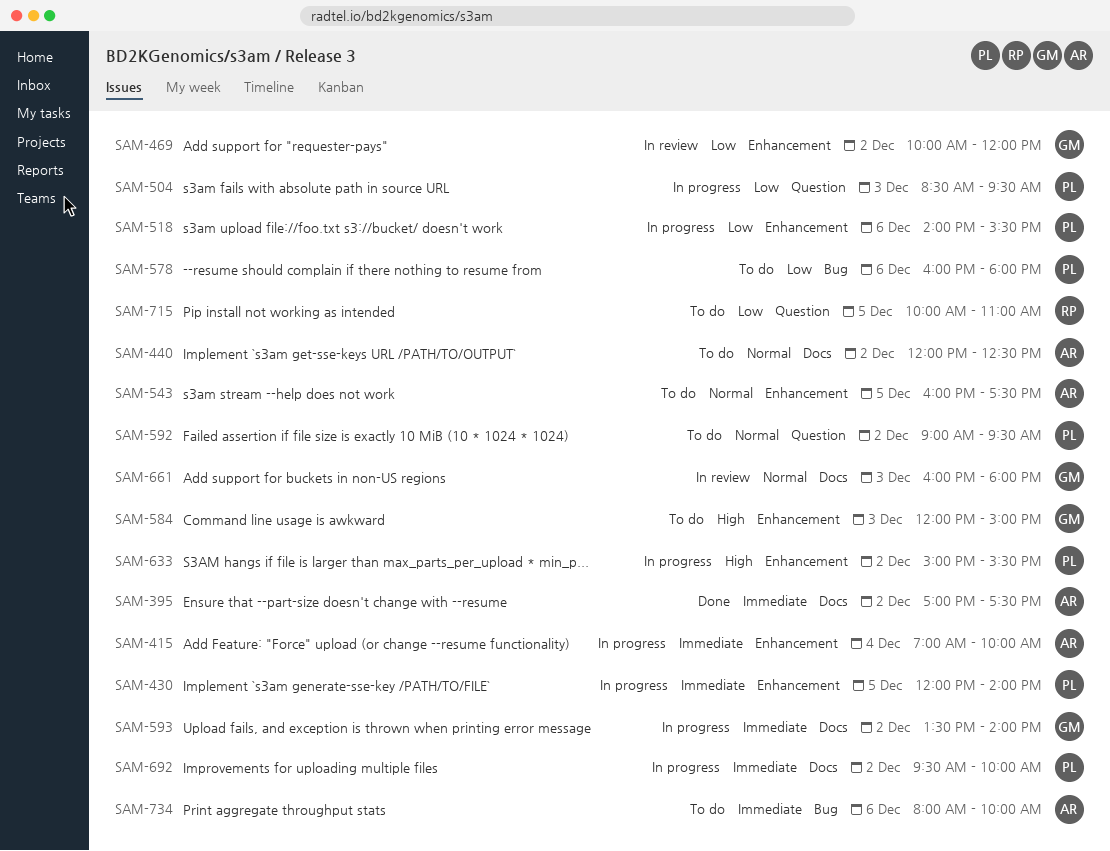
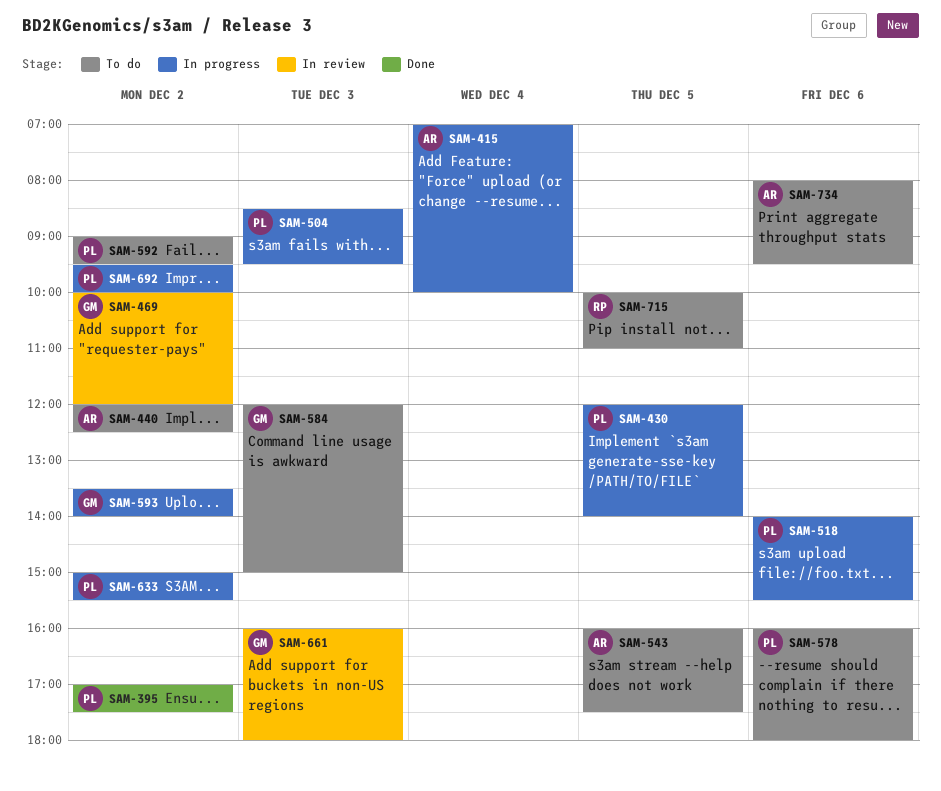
SAM-395, owner: AR -> PL
SAM-734, ends: 10:00 -> 09:30

